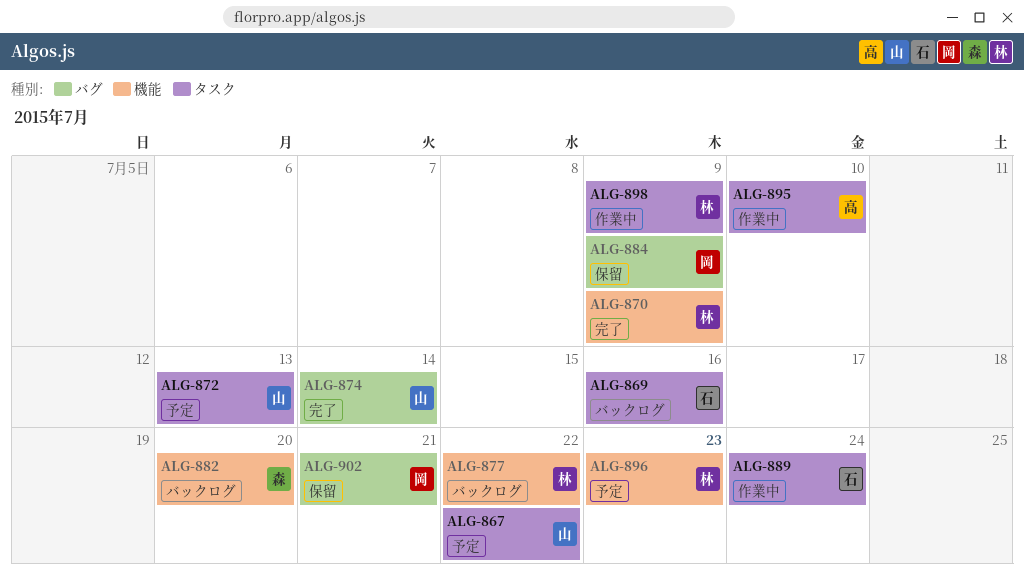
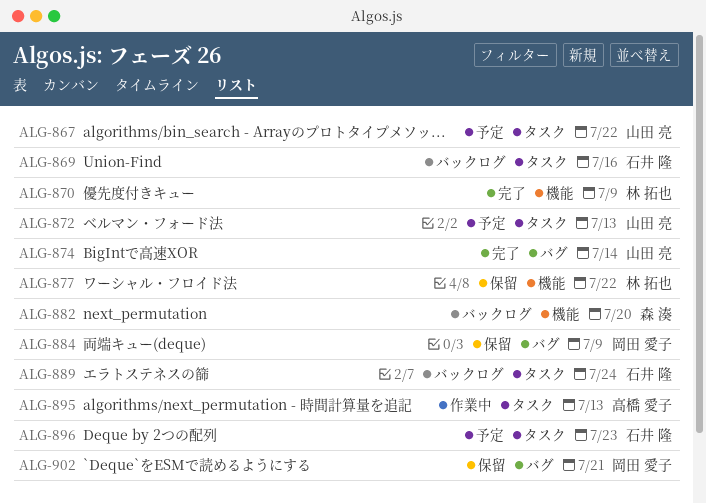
ALG-877, status: バックログ -> 保留
ALG-889, status: 作業中 -> バックログ
ALG-895, due: Jul 10 -> Jul 13
ALG-896, owner: 林 拓也 -> 石井 隆
ALG-896, label: 機能 -> タスク
ALG-898: present -> none

